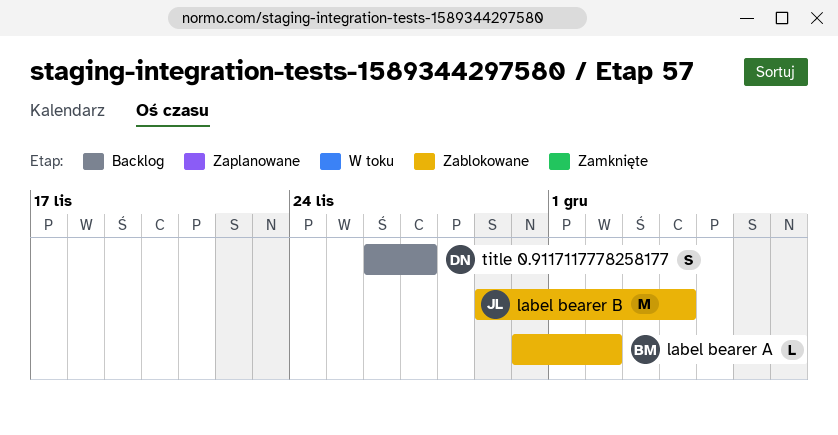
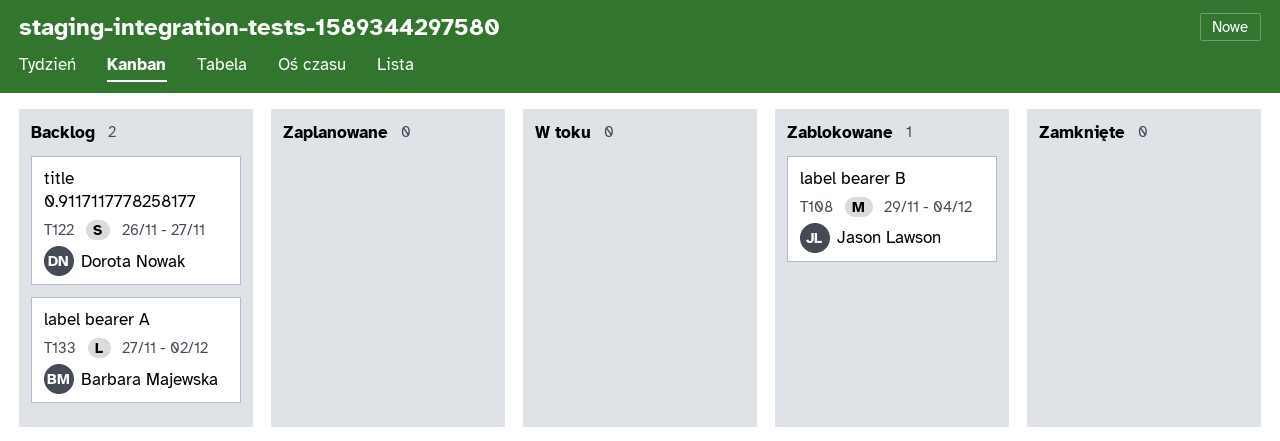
label bearer A, status: Zablokowane -> Backlog
label bearer A, start: Nov 30 -> Nov 27

